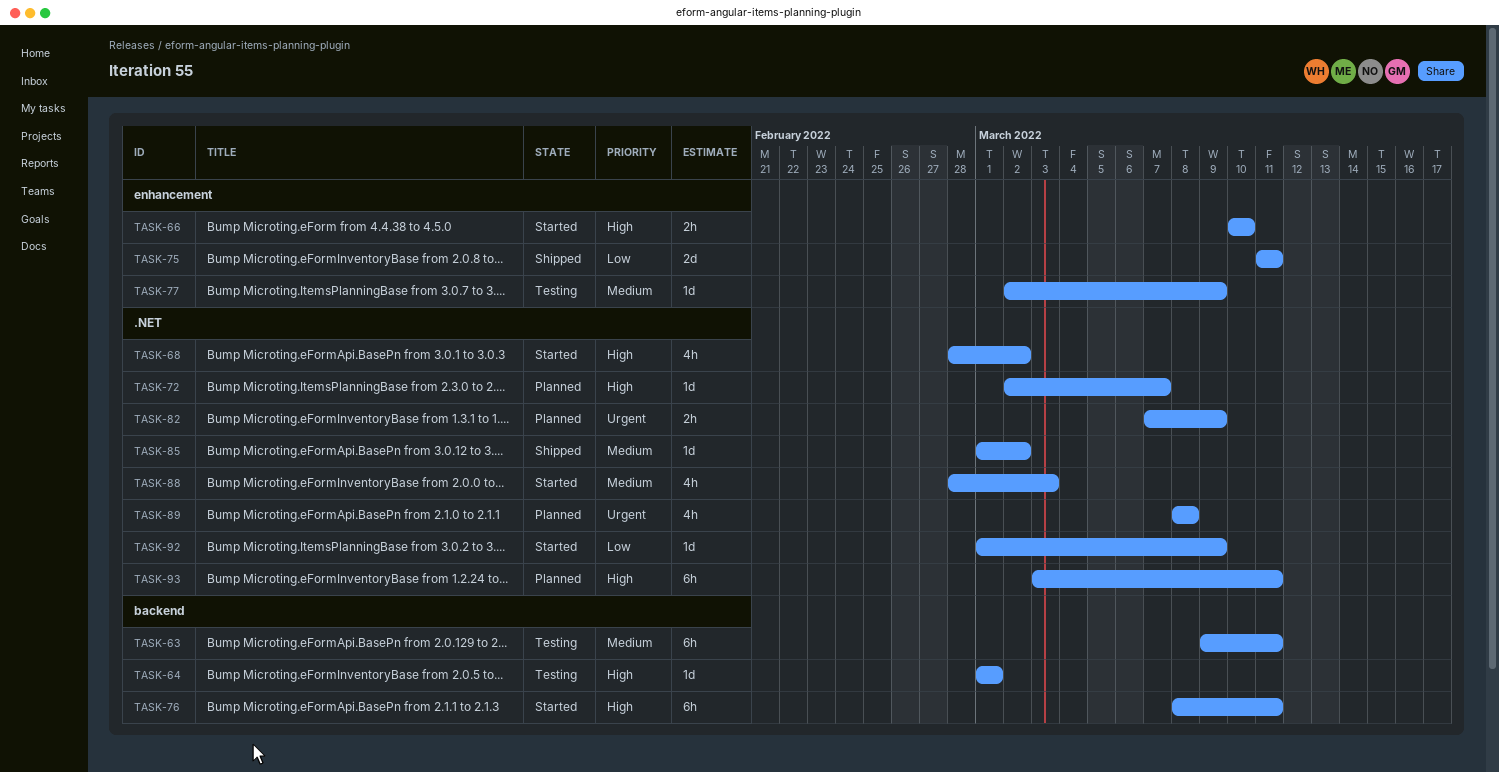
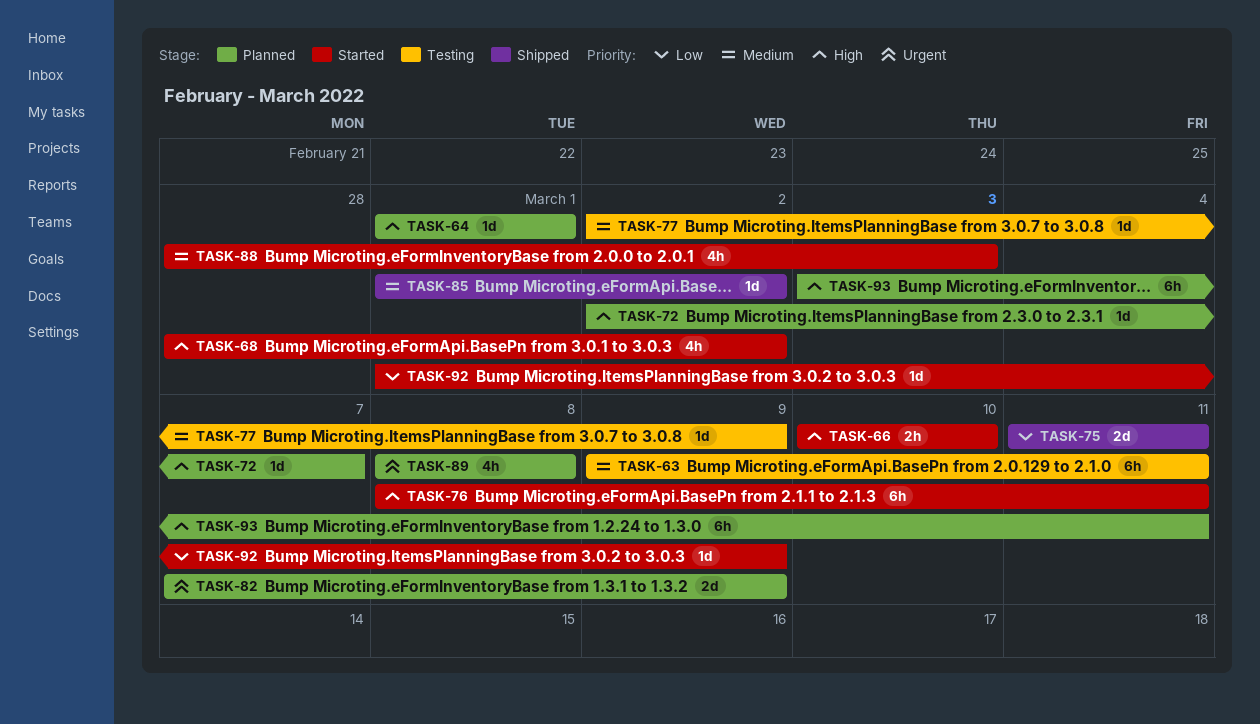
TASK-64, status: Testing -> Planned
TASK-82, estimate: 2h -> 2d

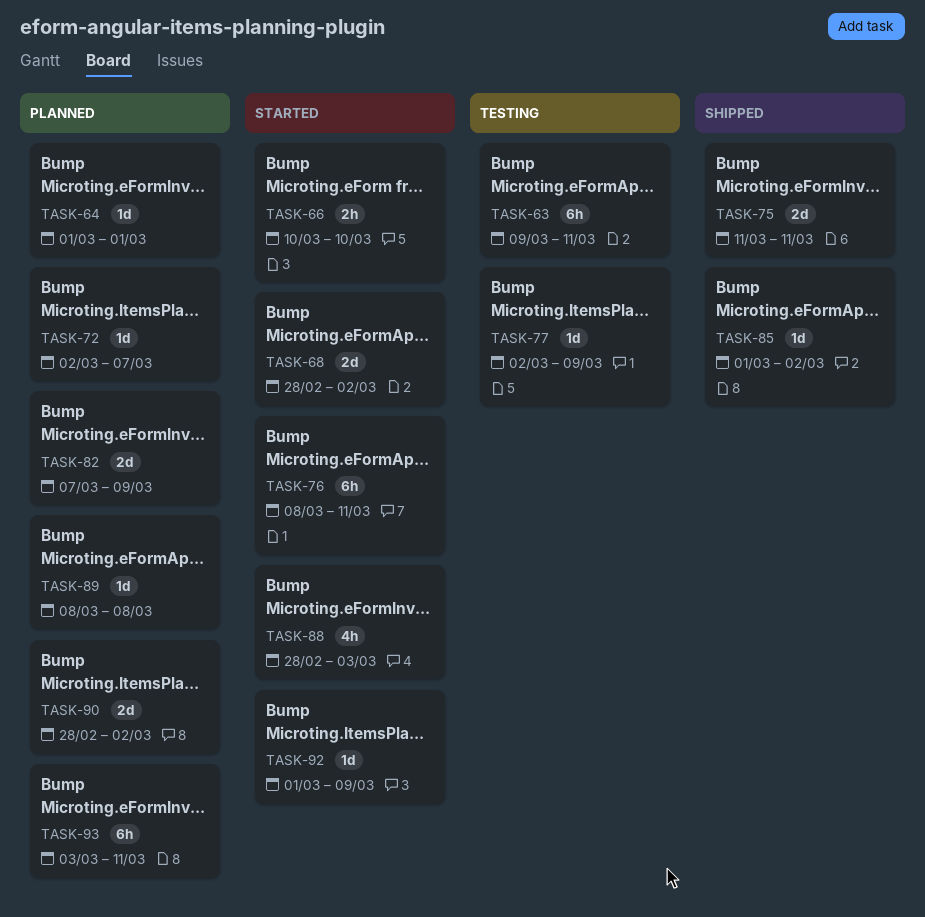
TASK-68, estimate: 4h -> 2d
TASK-89, estimate: 4h -> 1d
TASK-90: none -> present

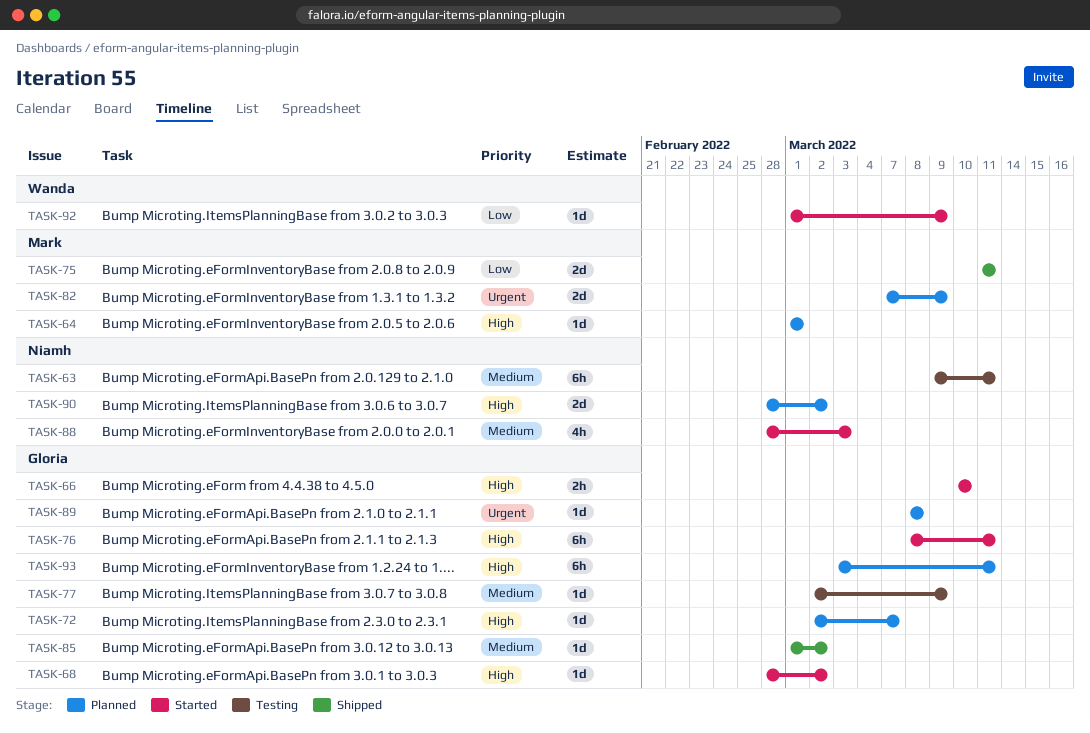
TASK-68, estimate: 2d -> 1d

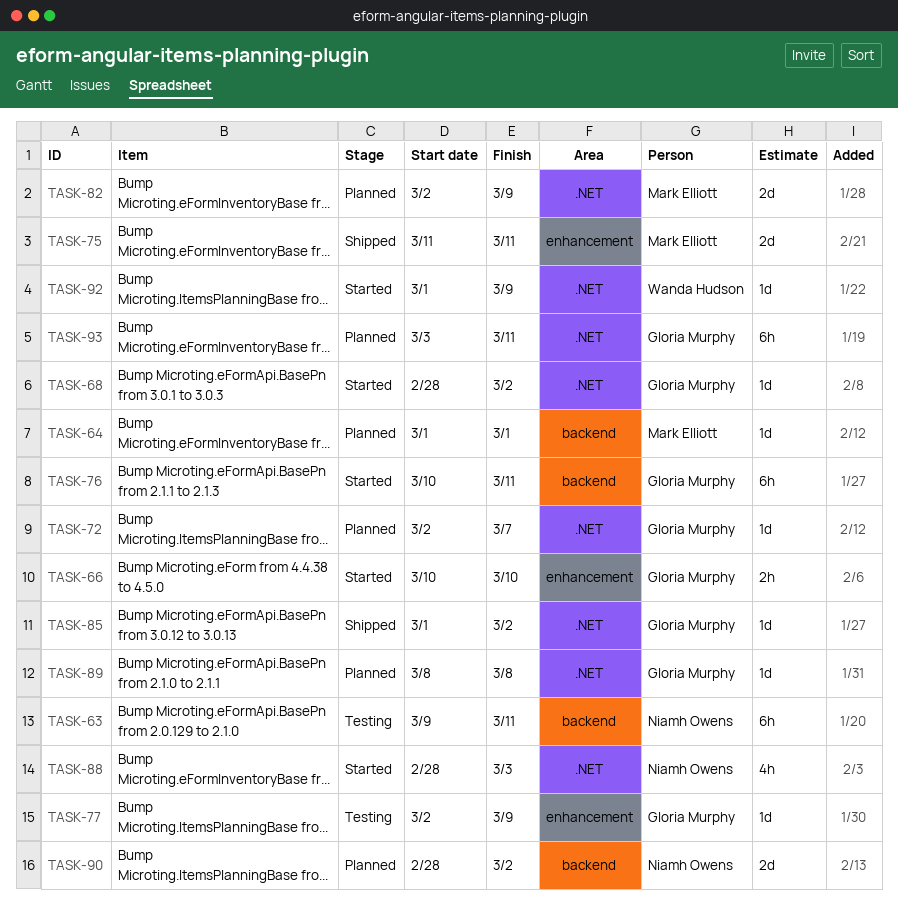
TASK-76, start: Mar 8 -> Mar 10
TASK-82, start: Mar 7 -> Mar 2

